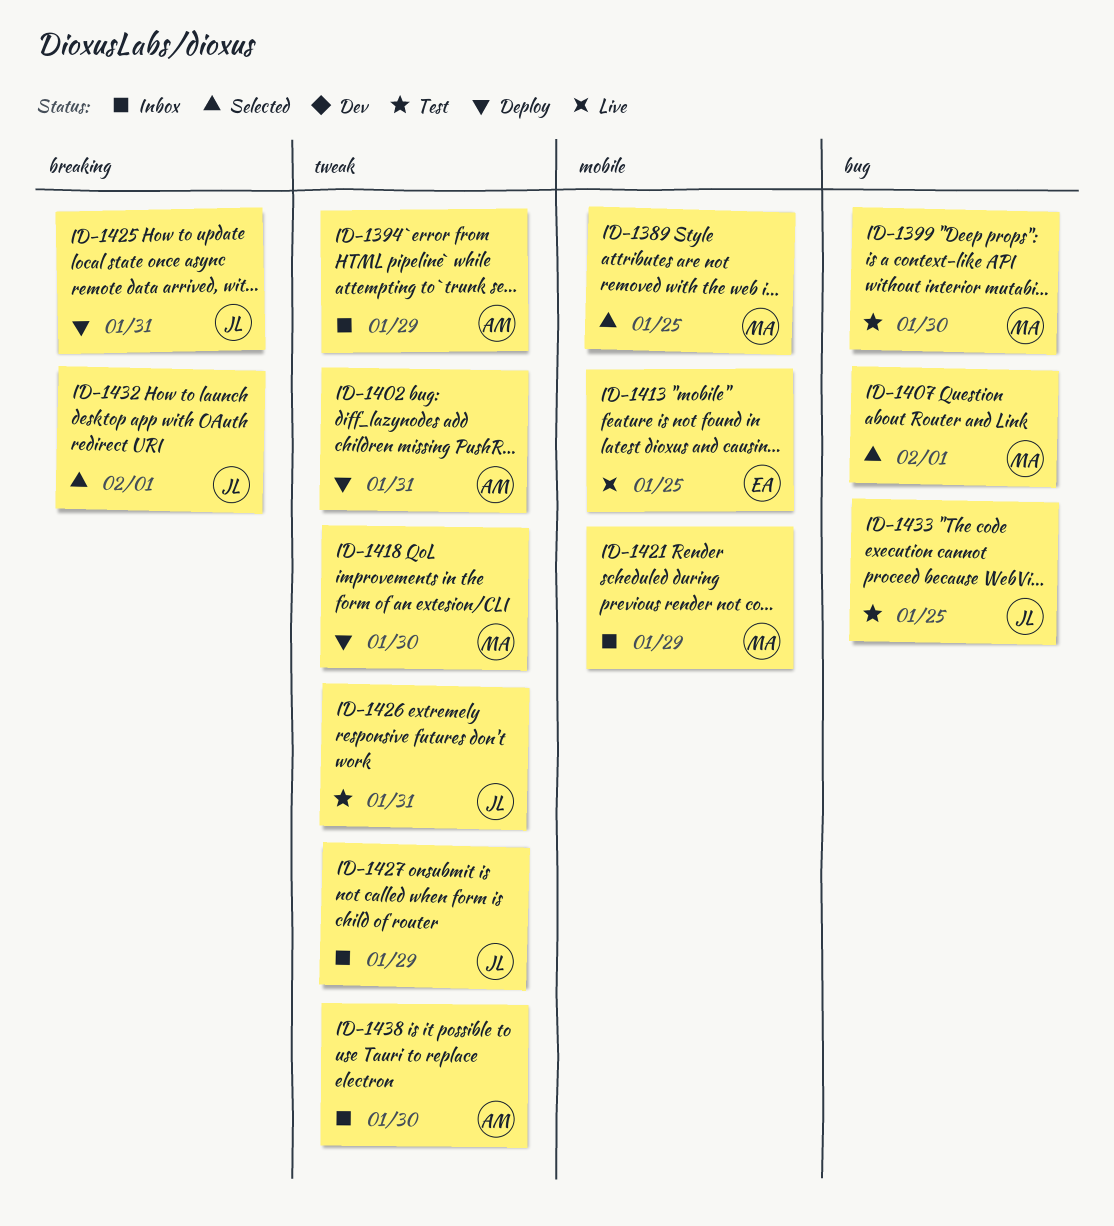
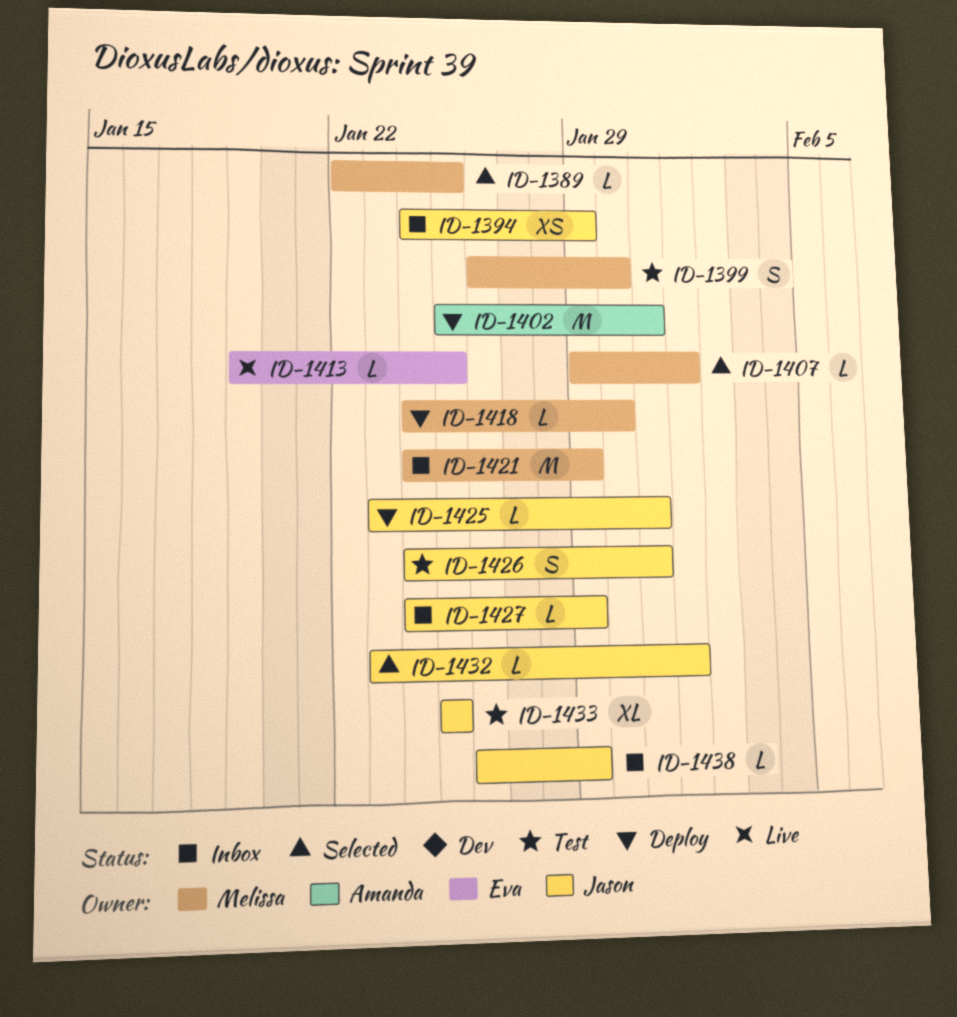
ID-1394, owner: Amanda -> Jason
ID-1438, owner: Amanda -> Jason
ID-1438, due: Jan 30 -> Jan 29

